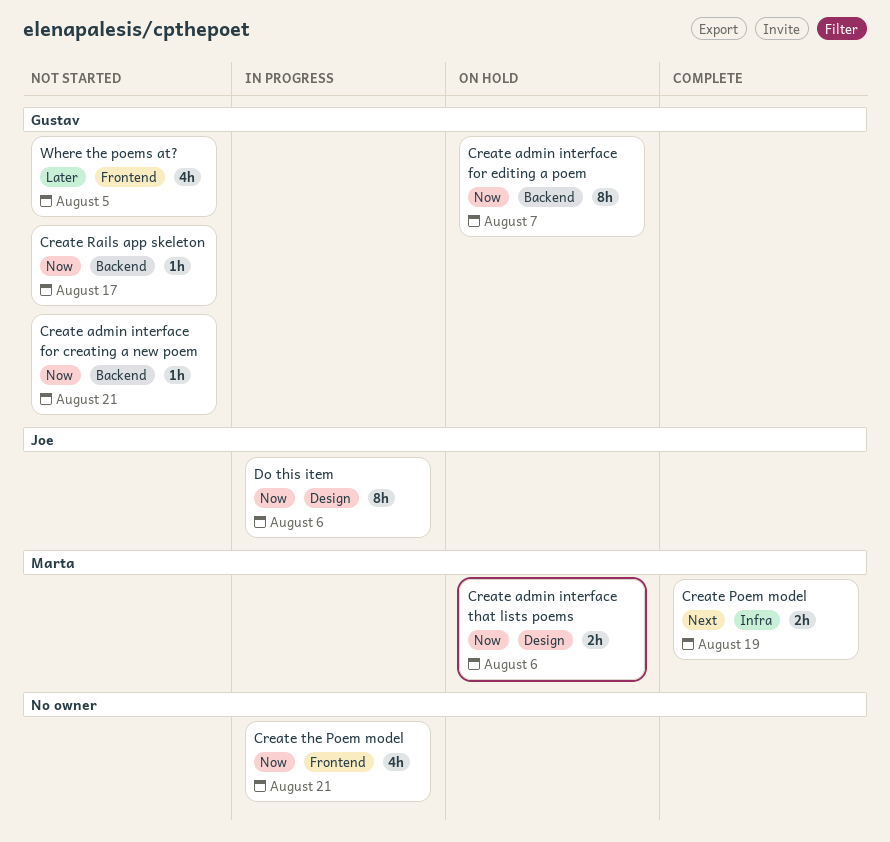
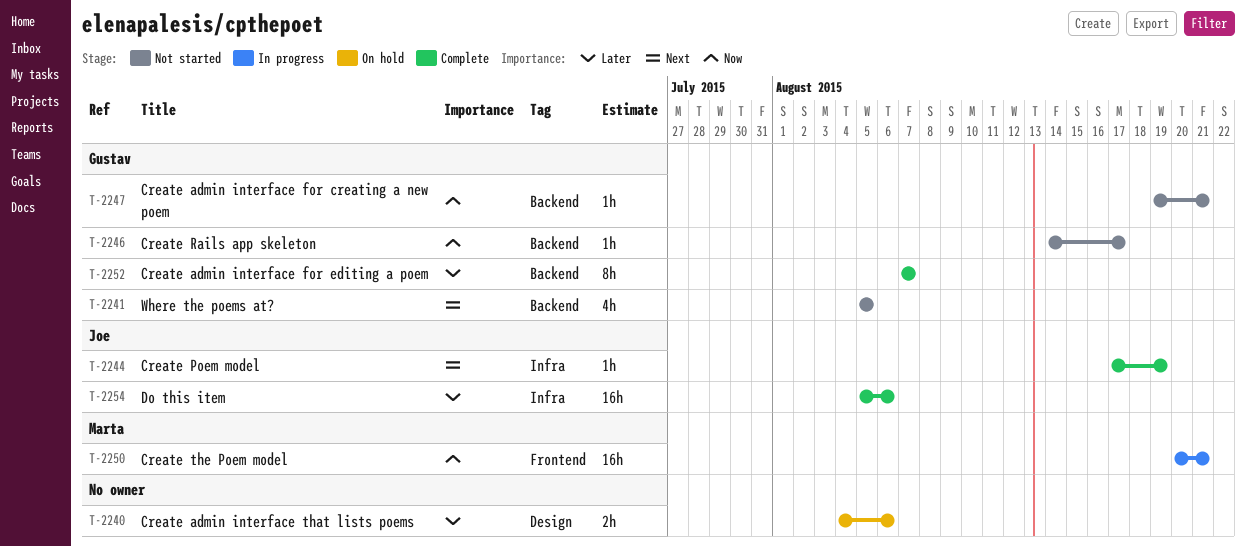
Create admin interface for editing a poem, status: On hold -> Complete
Create admin interface for editing a poem, priority: Now -> Later
Create admin interface that lists poems, owner: Marta -> none
Create admin interface that lists poems, priority: Now -> Later
Create Poem model, owner: Marta -> Joe
Create Poem model, estimate: 2h -> 1h
Create the Poem model, owner: none -> Marta
Create the Poem model, estimate: 4h -> 16h
Do this item, status: In progress -> Complete
Do this item, priority: Now -> Later
Do this item, label: Design -> Infra
Do this item, estimate: 8h -> 16h
Where the poems at?, priority: Later -> Next
Where the poems at?, label: Frontend -> Backend

